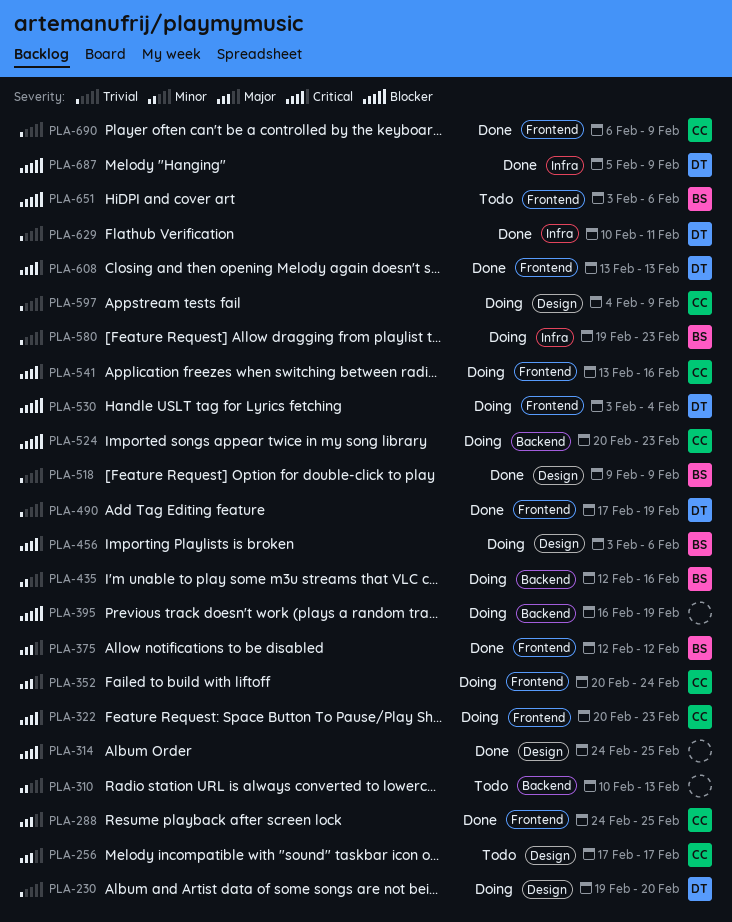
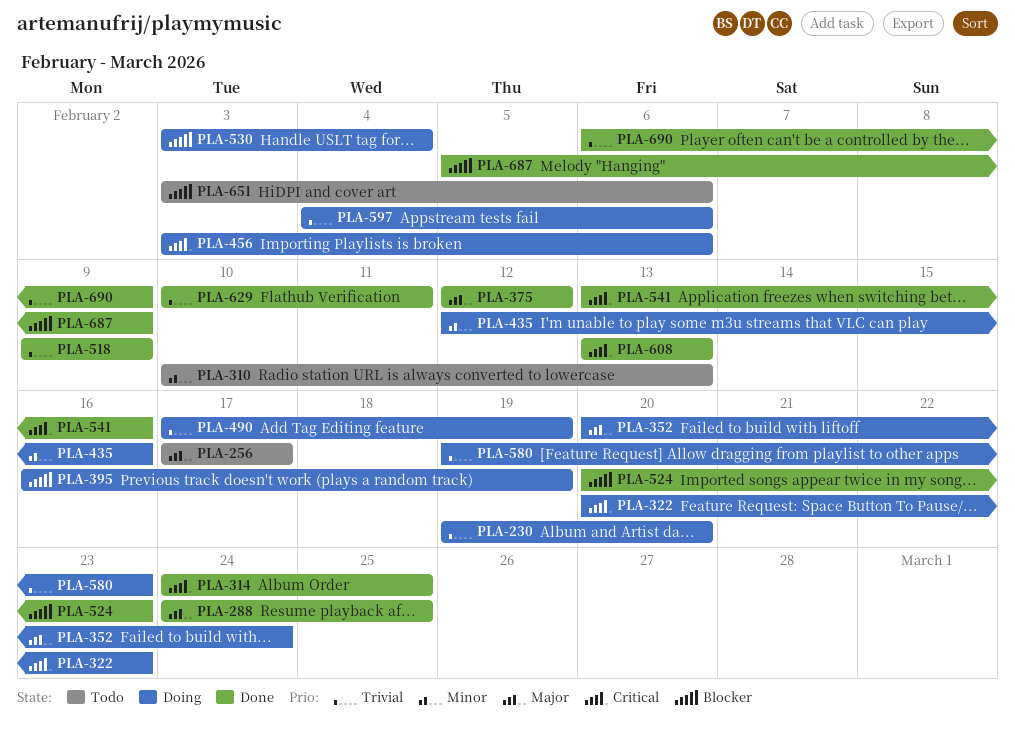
PLA-490, status: Done -> Doing
PLA-524, status: Doing -> Done
PLA-541, status: Doing -> Done
PLA-597, due: Feb 9 -> Feb 6

